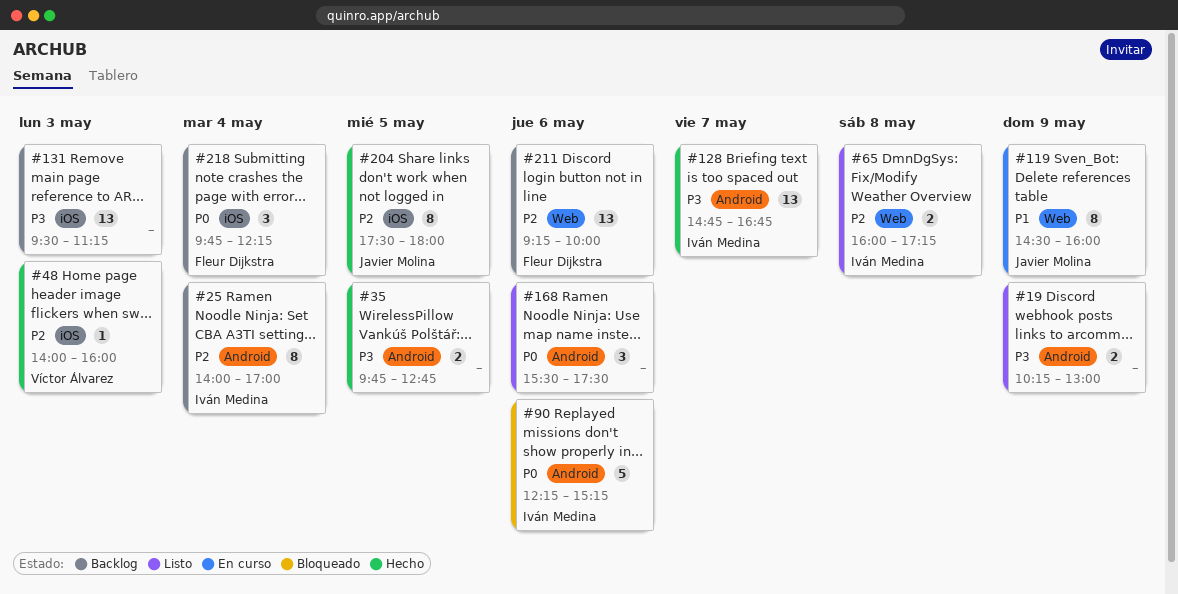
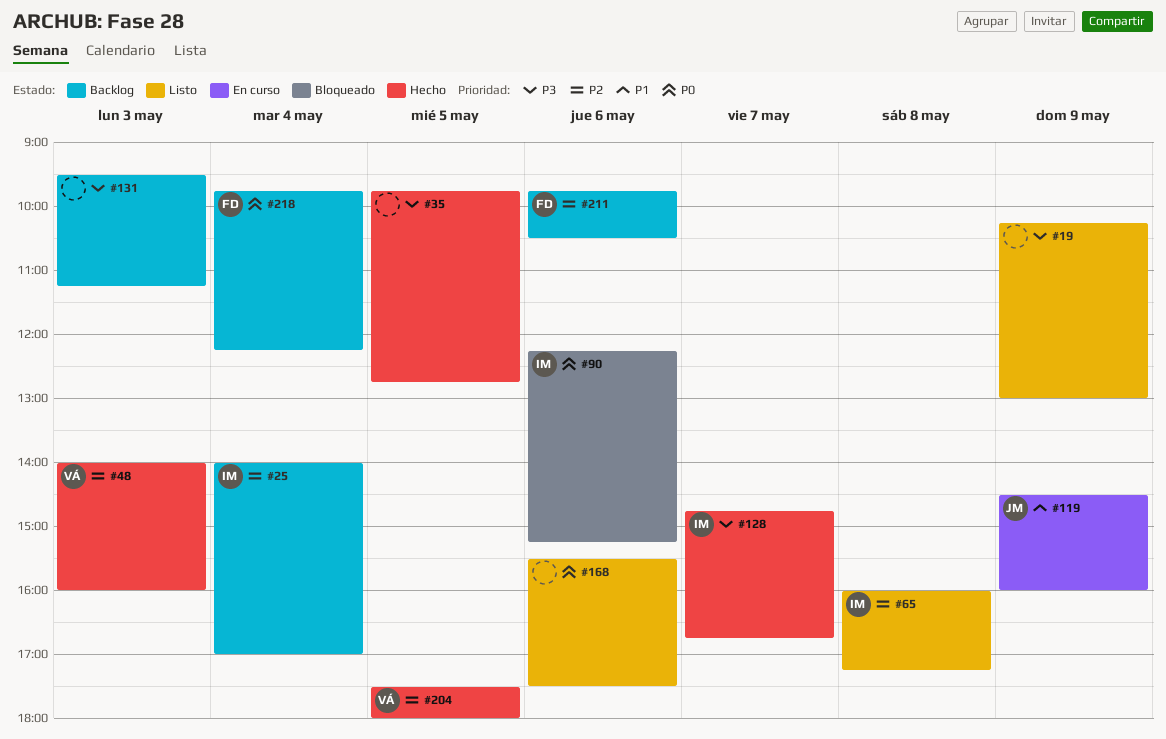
#204, owner: Javier Molina -> Víctor Álvarez
#211, begins: 09:15 -> 09:45
#211, ends: 10:00 -> 10:30

